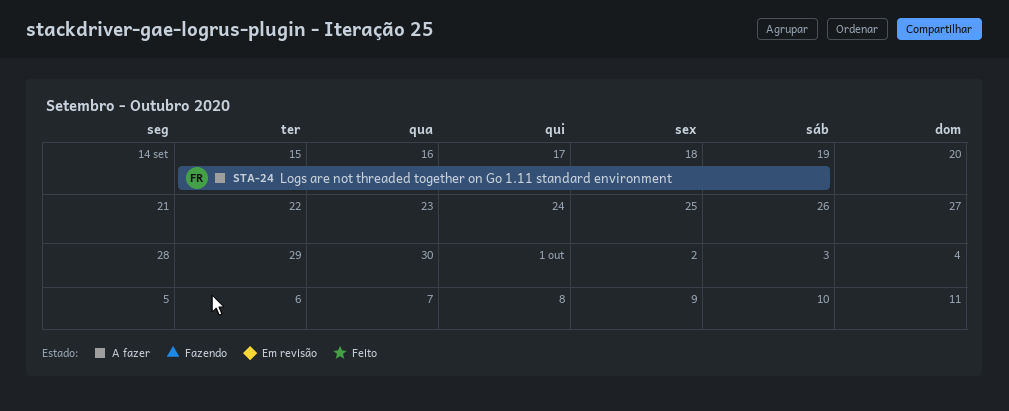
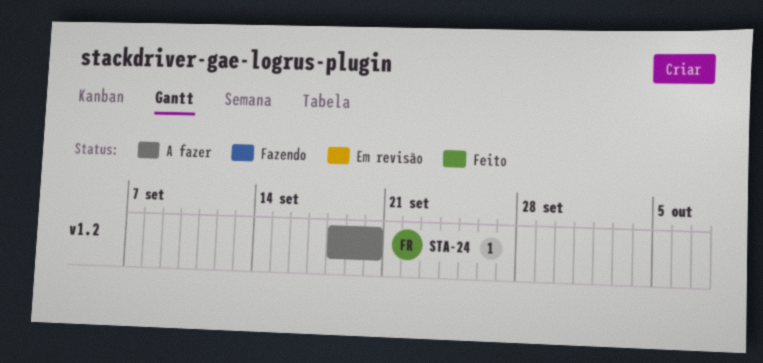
STA-24, start: Sep 15 -> Sep 18
STA-24, due: Sep 19 -> Sep 20

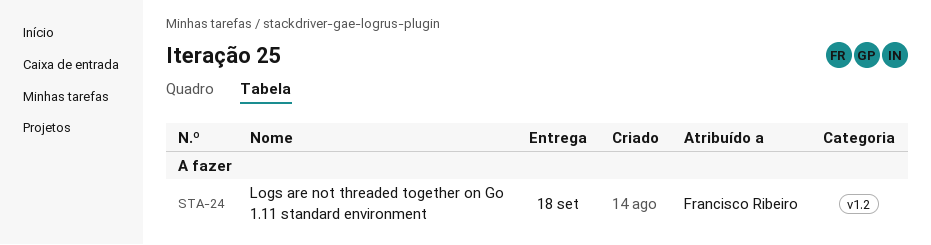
STA-24, due: Sep 20 -> Sep 18

